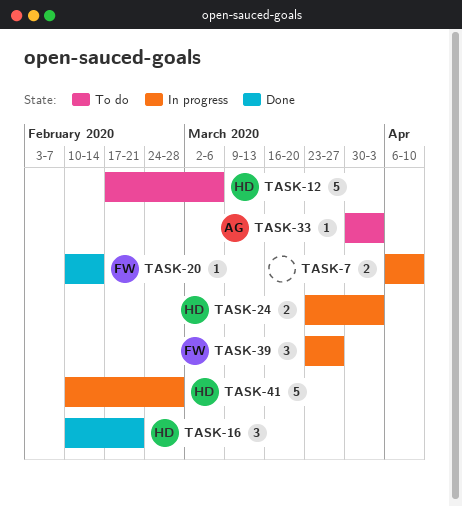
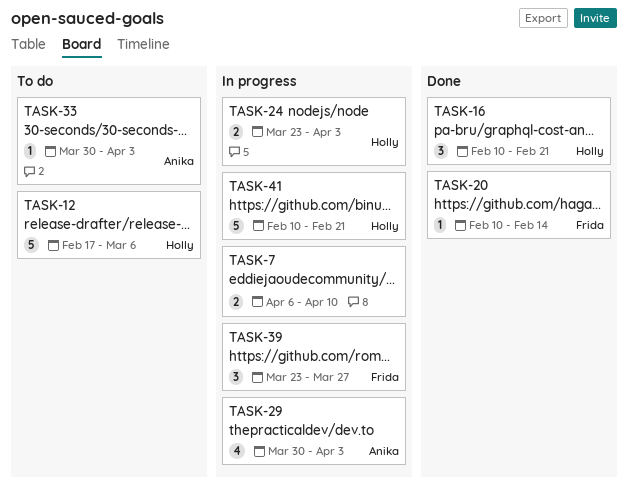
TASK-29: none -> present
TASK-41, due: Feb 28 -> Feb 21

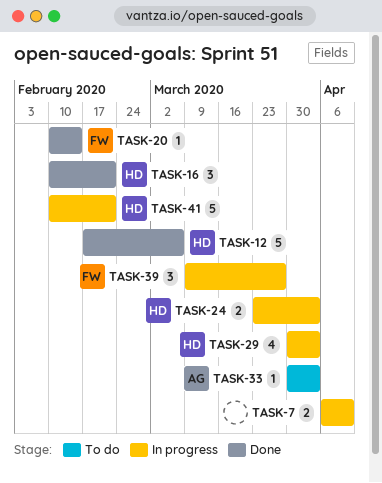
TASK-12, status: To do -> Done
TASK-29, owner: Anika -> Holly
TASK-39, start: Mar 23 -> Mar 9

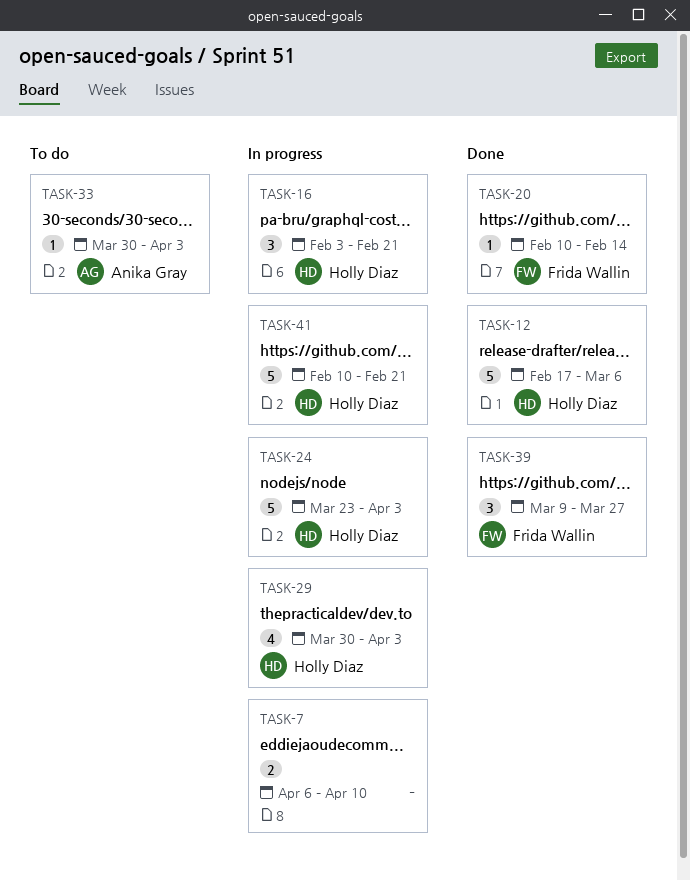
TASK-16, status: Done -> In progress
TASK-16, start: Feb 10 -> Feb 3
TASK-24, estimate: 2 -> 5
TASK-39, status: In progress -> Done

